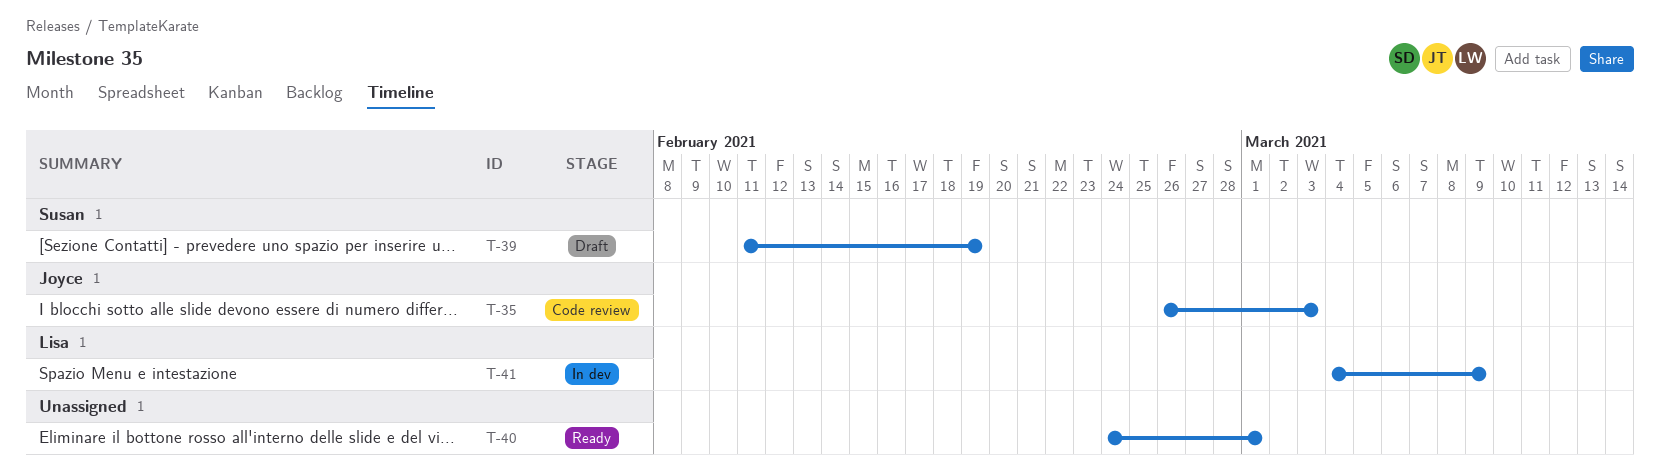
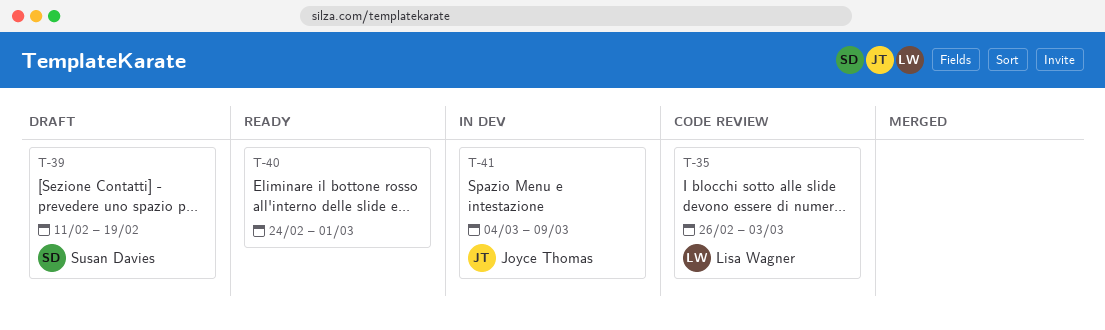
T-35, owner: Joyce Thomas -> Lisa Wagner
T-41, owner: Lisa Wagner -> Joyce Thomas

